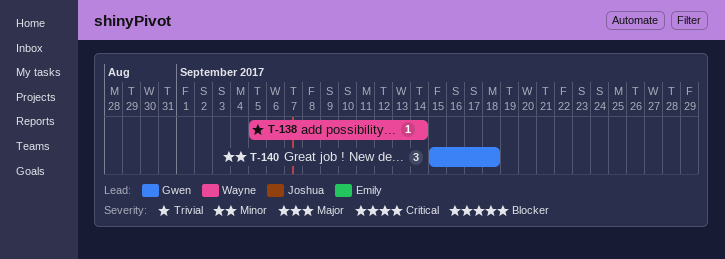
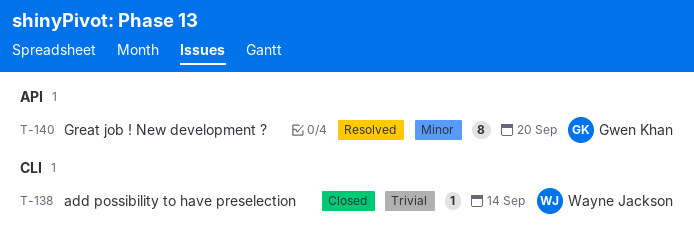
T-140, estimate: 3 -> 8
T-140, due: Sep 18 -> Sep 20

